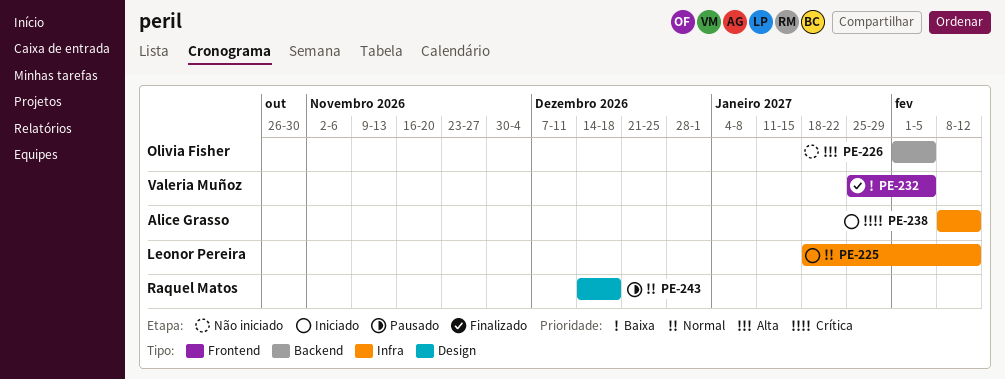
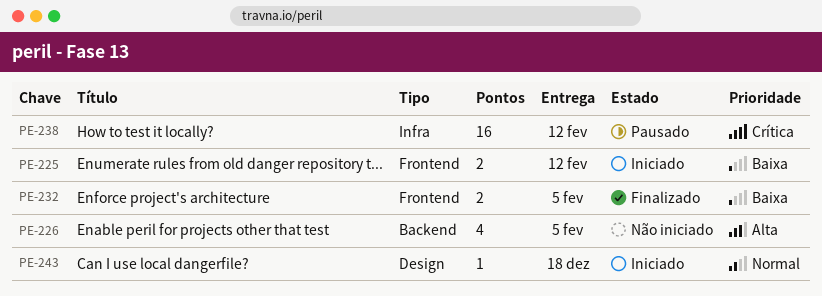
PE-225, priority: Normal -> Baixa
PE-225, label: Infra -> Frontend
PE-238, status: Iniciado -> Pausado
PE-243, status: Pausado -> Iniciado

